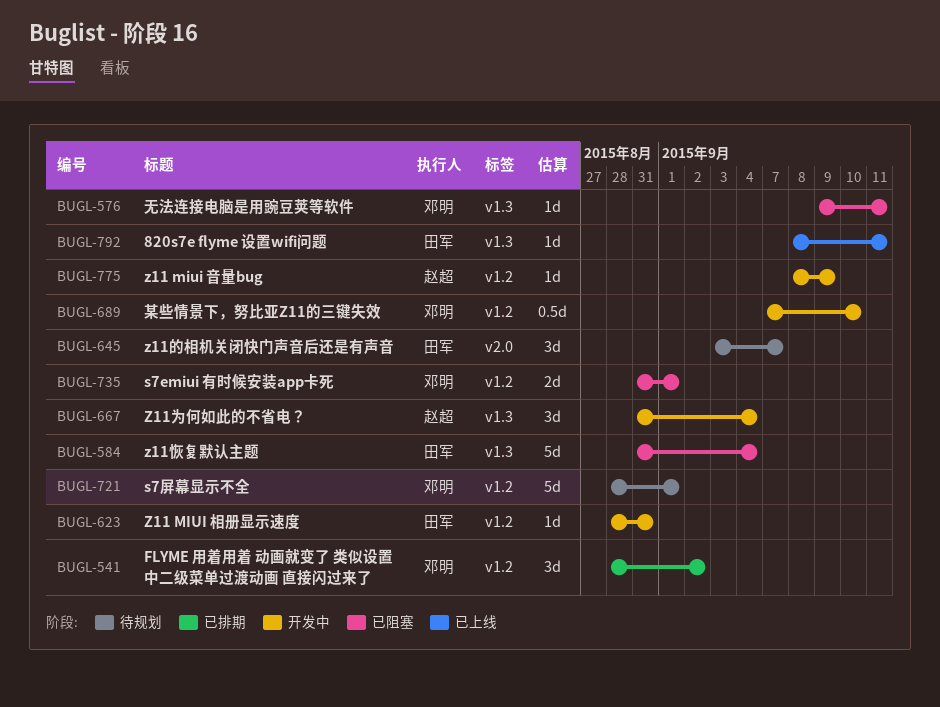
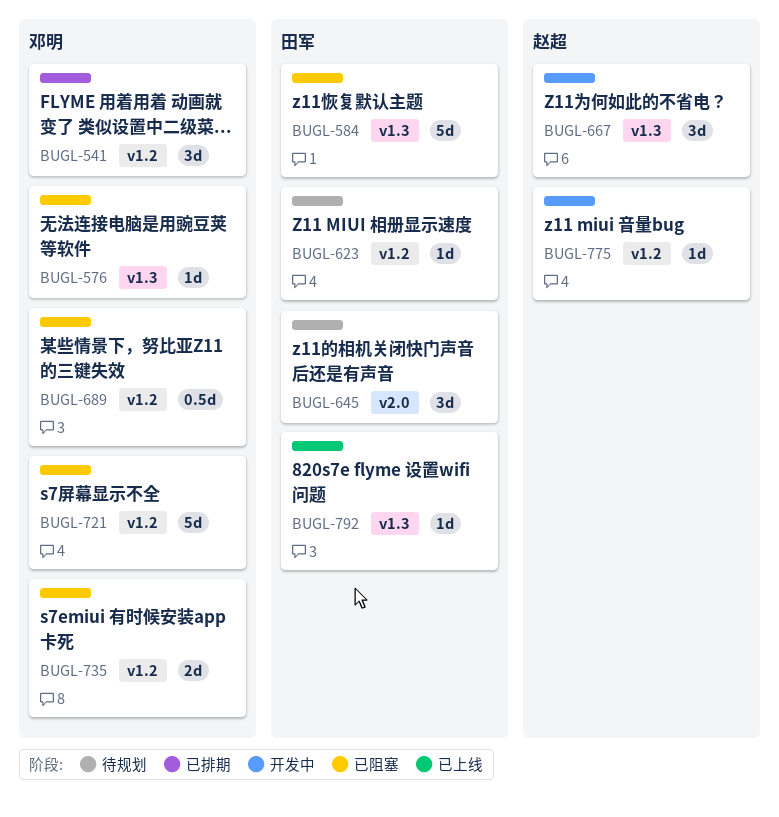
BUGL-623, status: 开发中 -> 待规划
BUGL-689, status: 开发中 -> 已阻塞
BUGL-721, status: 待规划 -> 已阻塞

